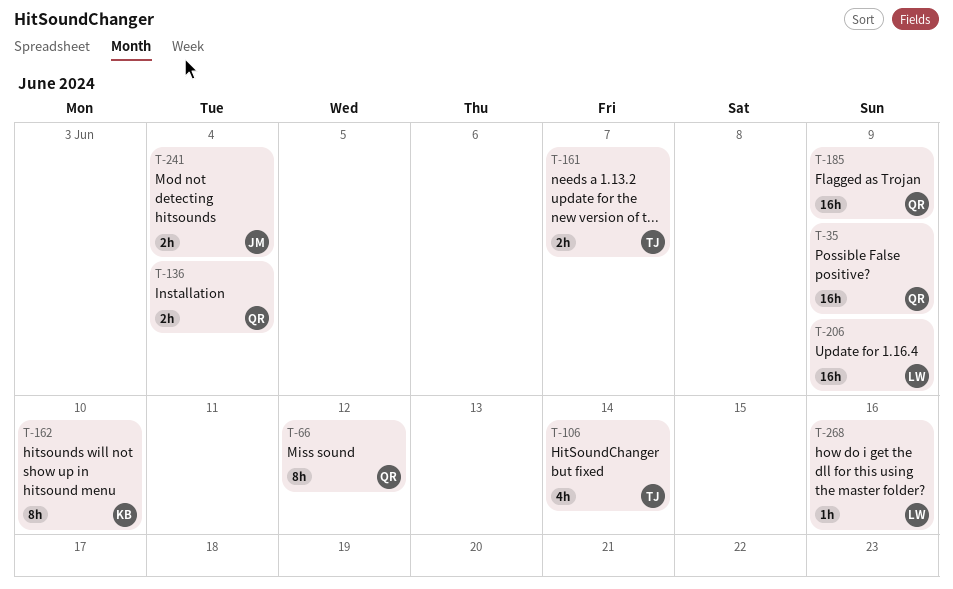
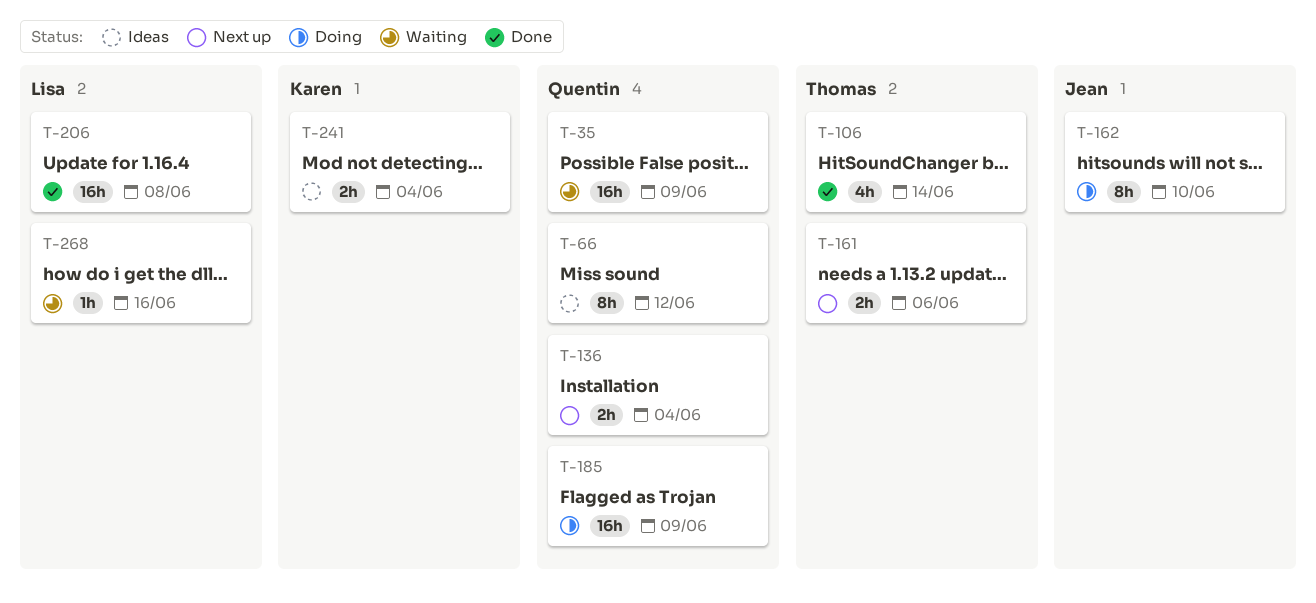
T-161, due: Jun 7 -> Jun 6
T-162, owner: Karen -> Jean
T-206, due: Jun 9 -> Jun 8
T-241, owner: Jean -> Karen

